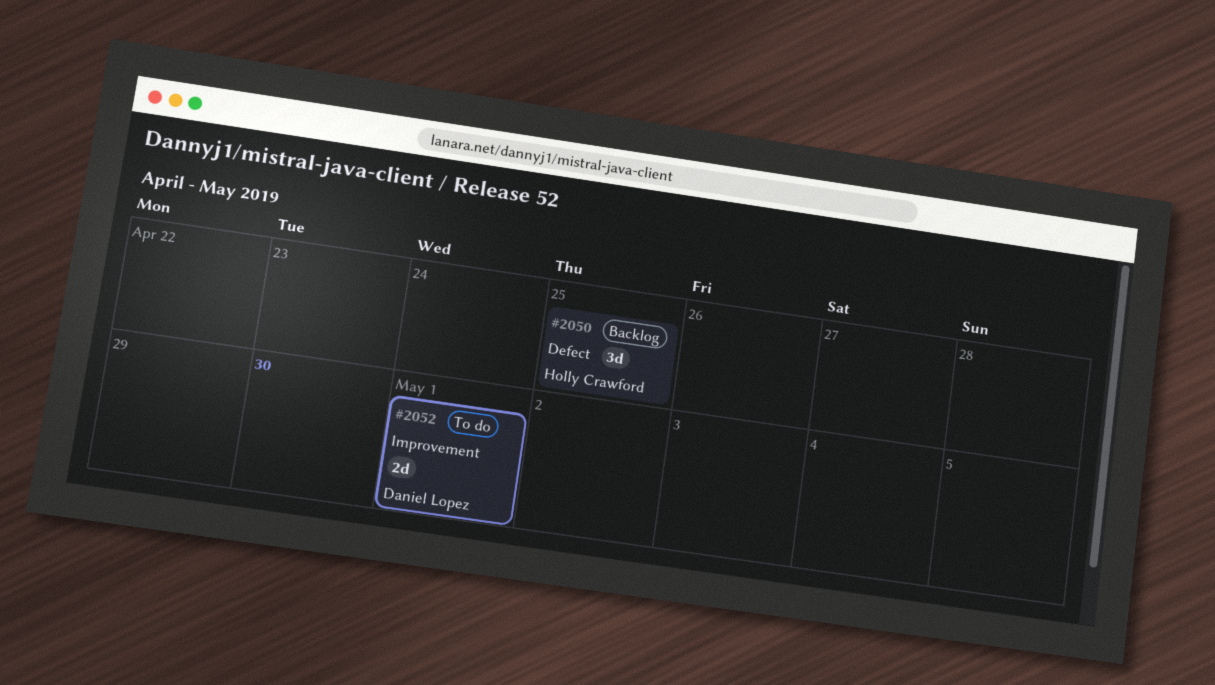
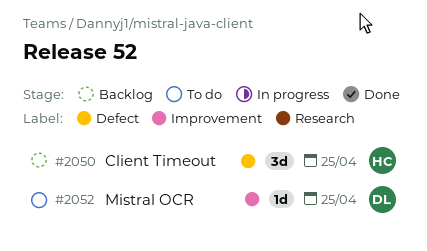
#2052, estimate: 2d -> 1d
#2052, due: May 1 -> Apr 25

